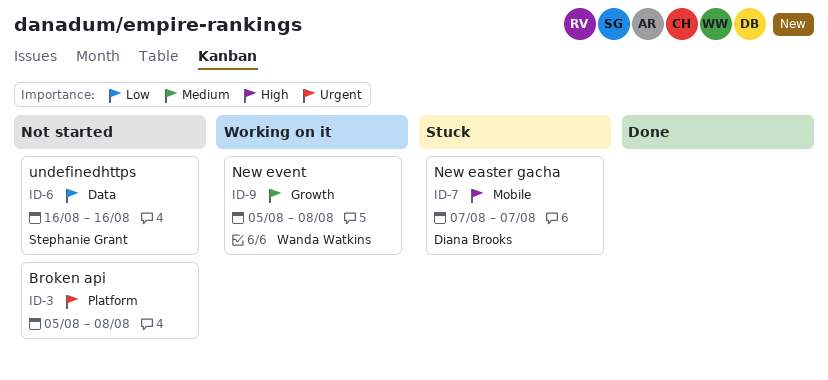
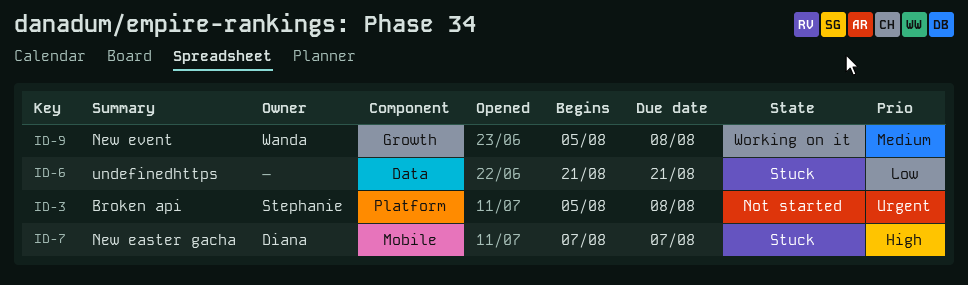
ID-3, owner: none -> Stephanie Grant
ID-6, status: Not started -> Stuck
ID-6, owner: Stephanie Grant -> none
ID-6, start: Aug 16 -> Aug 21
ID-6, due: Aug 16 -> Aug 21

